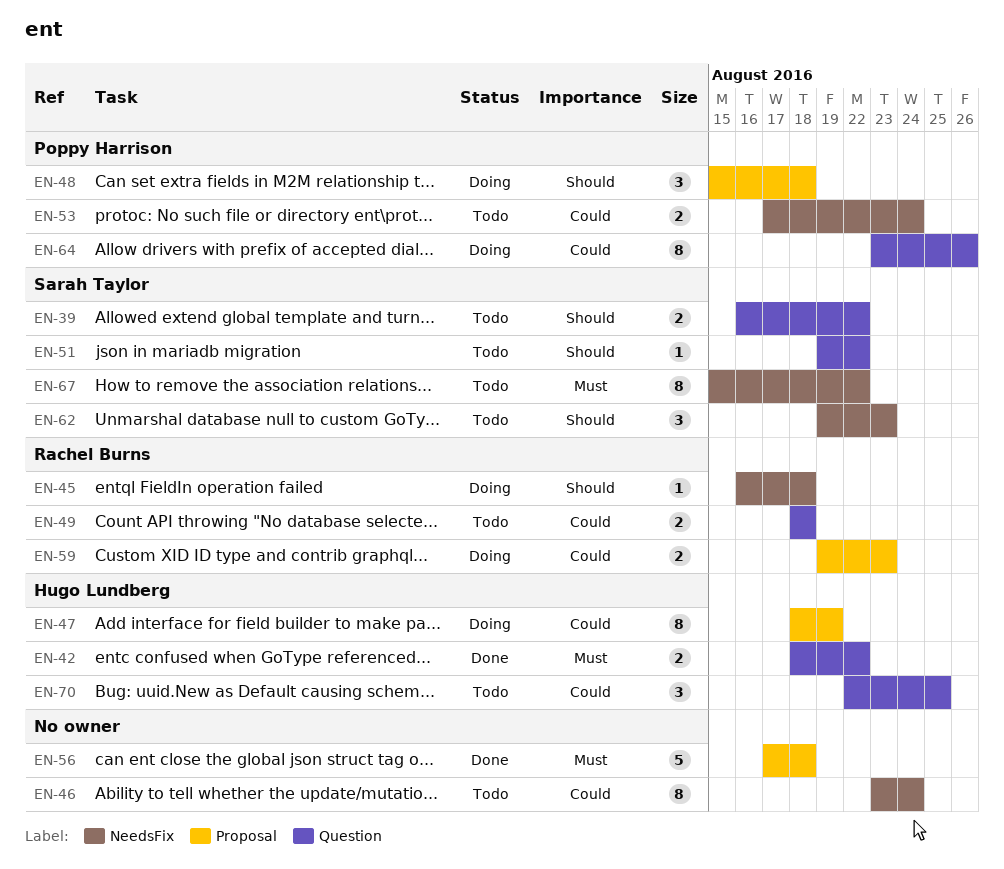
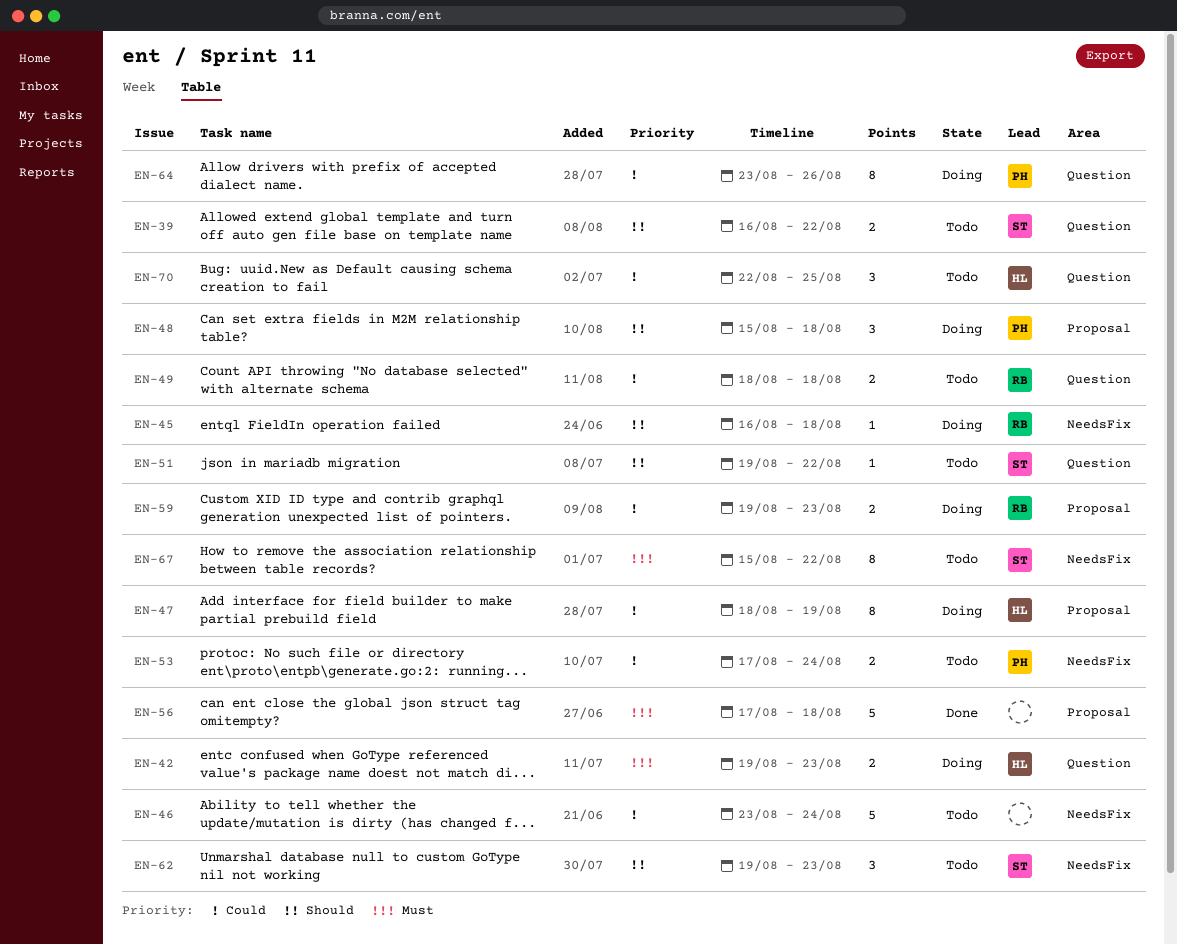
EN-42, status: Done -> Doing
EN-42, start: Aug 18 -> Aug 19
EN-42, due: Aug 22 -> Aug 23
EN-46, estimate: 8 -> 5

